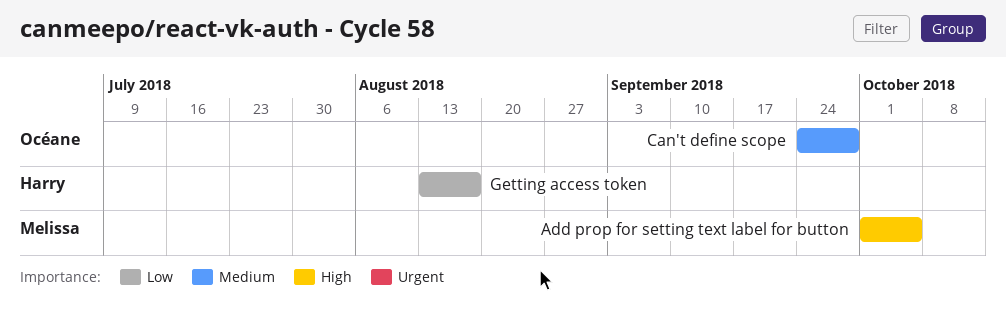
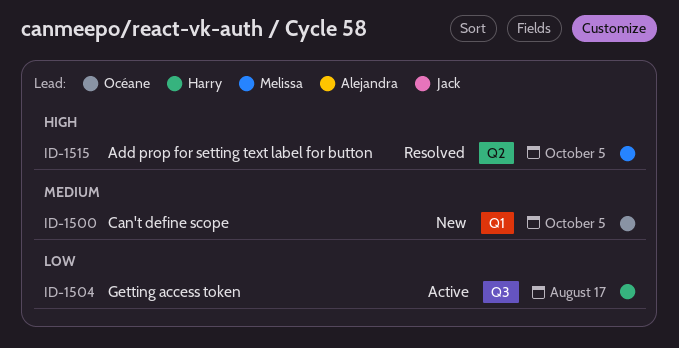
Can't define scope, due: Sep 28 -> Oct 5

